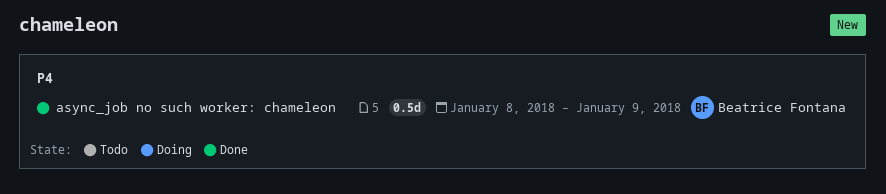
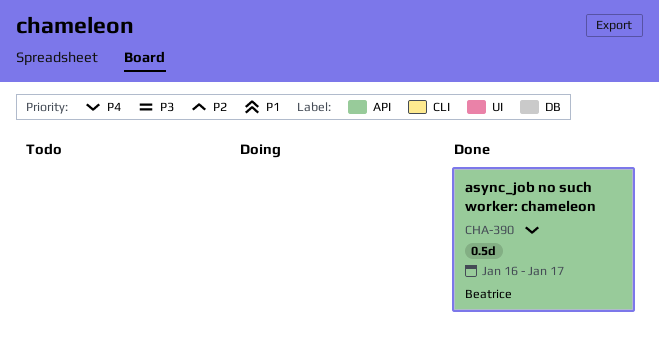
async_job no such worker: chameleon, start: Jan 8 -> Jan 16
async_job no such worker: chameleon, due: Jan 9 -> Jan 17

